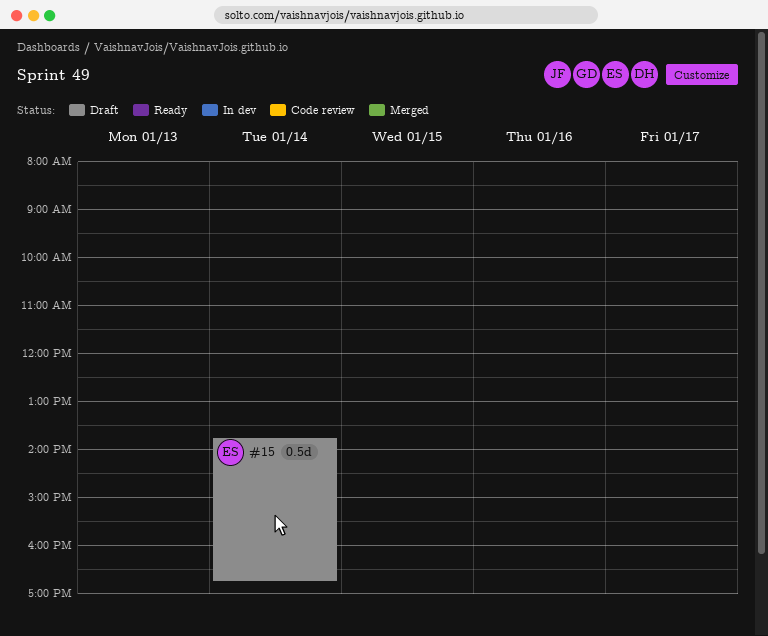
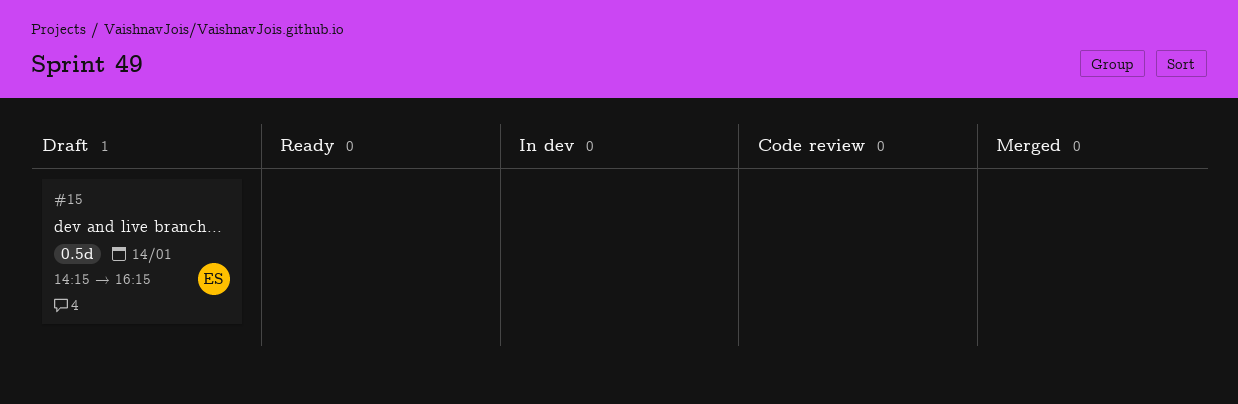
#15, begins: 13:45 -> 14:15
#15, ends: 16:45 -> 16:15

